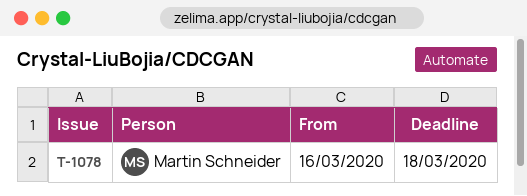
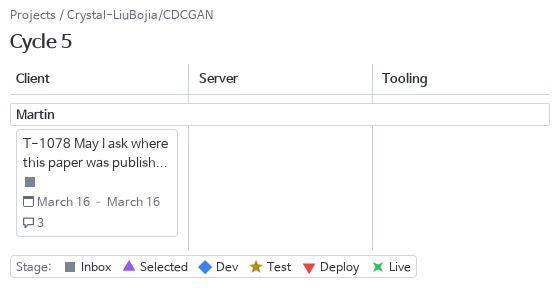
T-1078, due: Mar 18 -> Mar 16

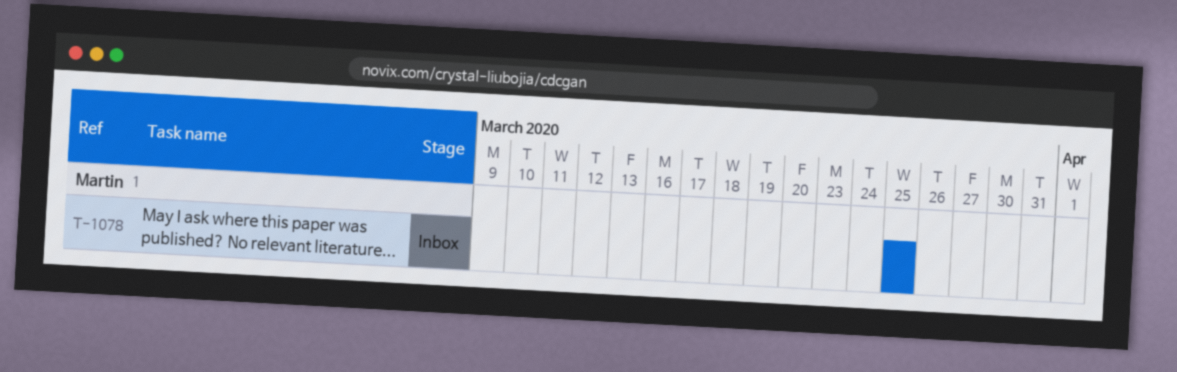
T-1078, start: Mar 16 -> Mar 25
T-1078, due: Mar 16 -> Mar 25

